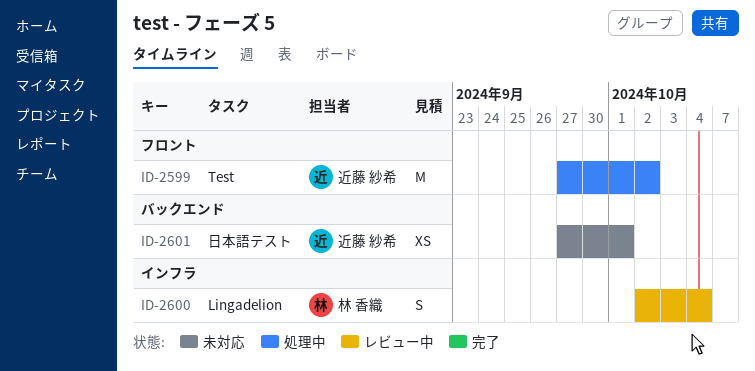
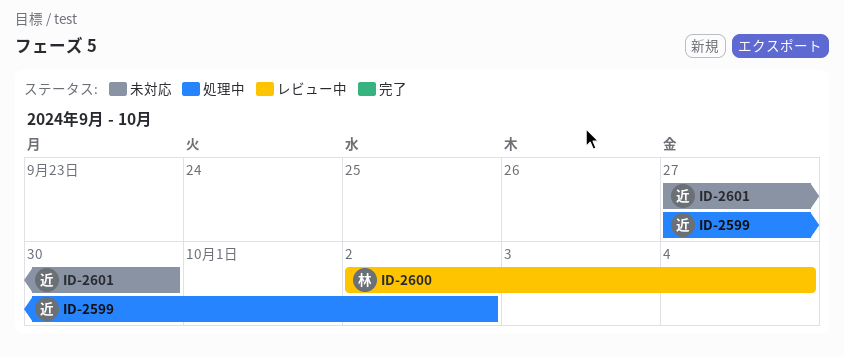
ID-2601, due: Oct 1 -> Sep 30

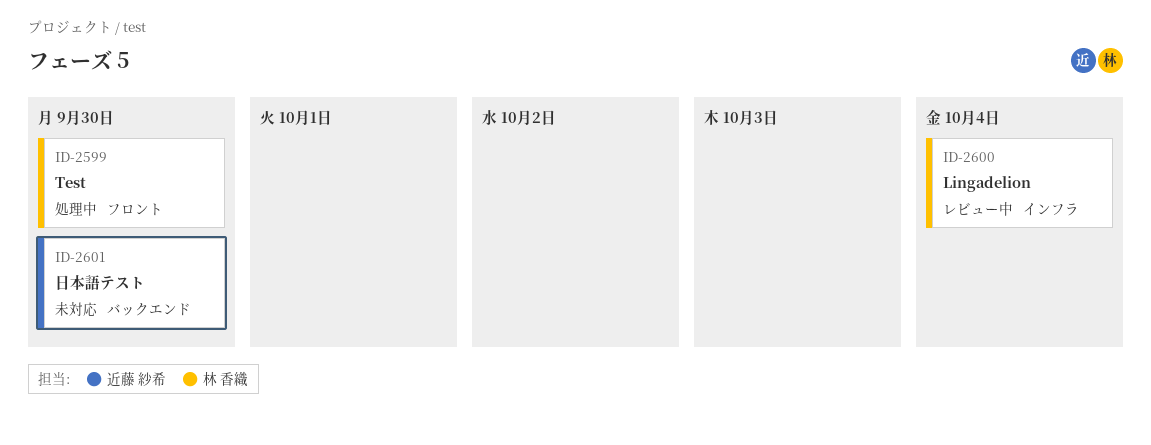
ID-2599, owner: 近藤 紗希 -> 林 香織
ID-2599, due: Oct 2 -> Sep 30

